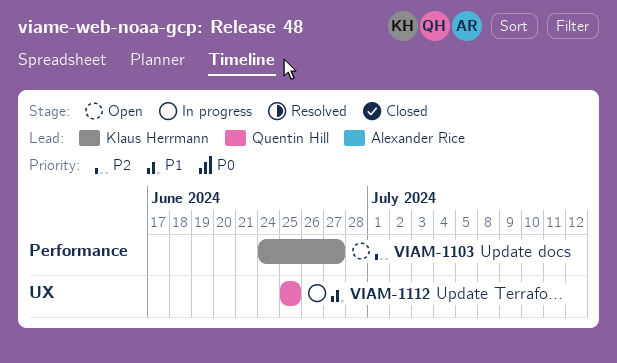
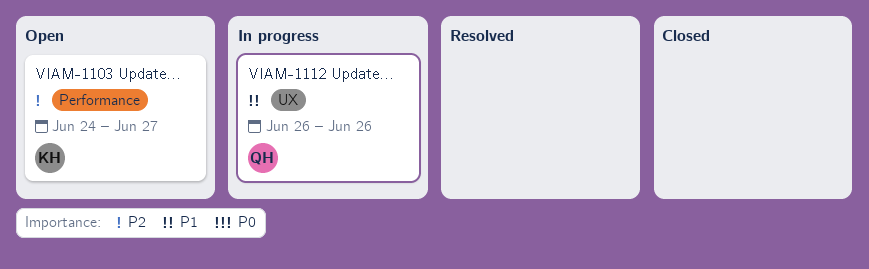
VIAM-1112, start: Jun 25 -> Jun 26
VIAM-1112, due: Jun 25 -> Jun 26

